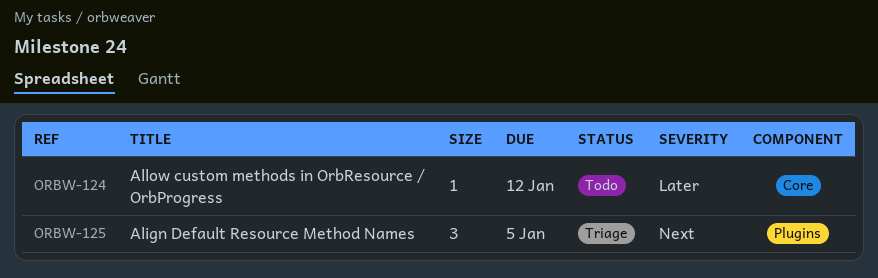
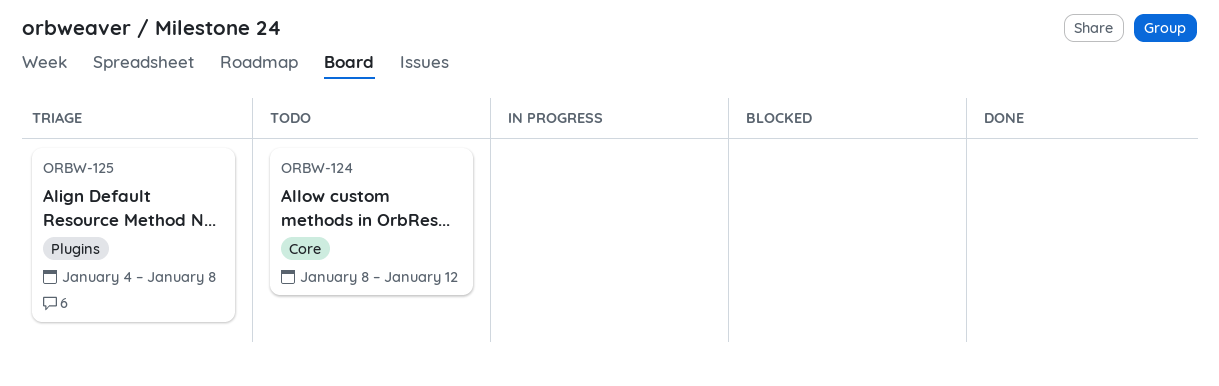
ORBW-125, due: Jan 5 -> Jan 8

